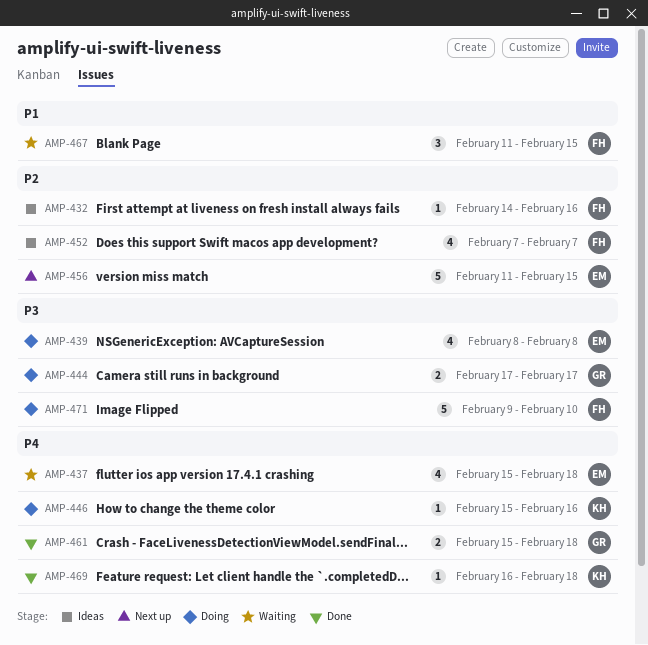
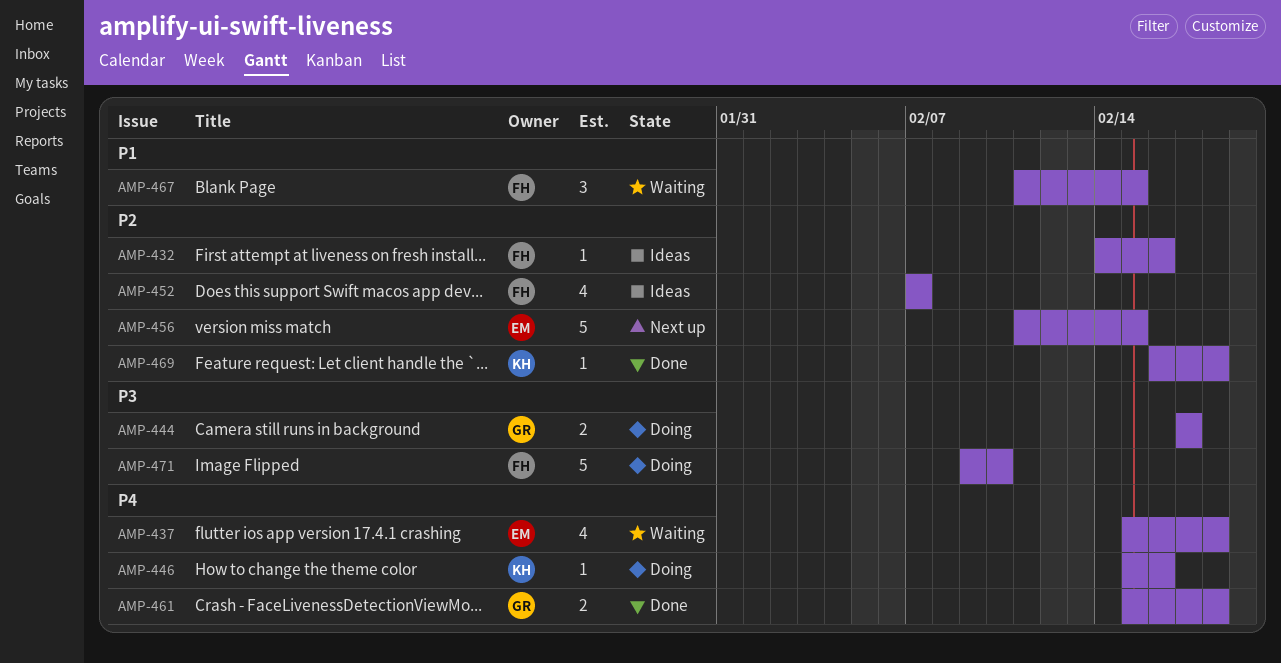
AMP-439: present -> none
AMP-469, priority: P4 -> P2

